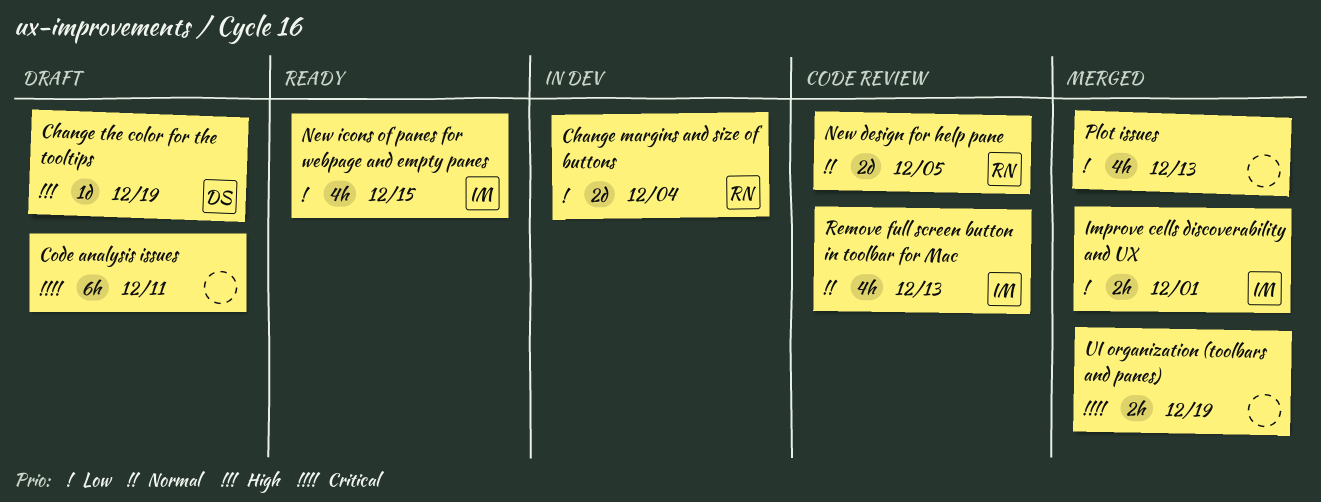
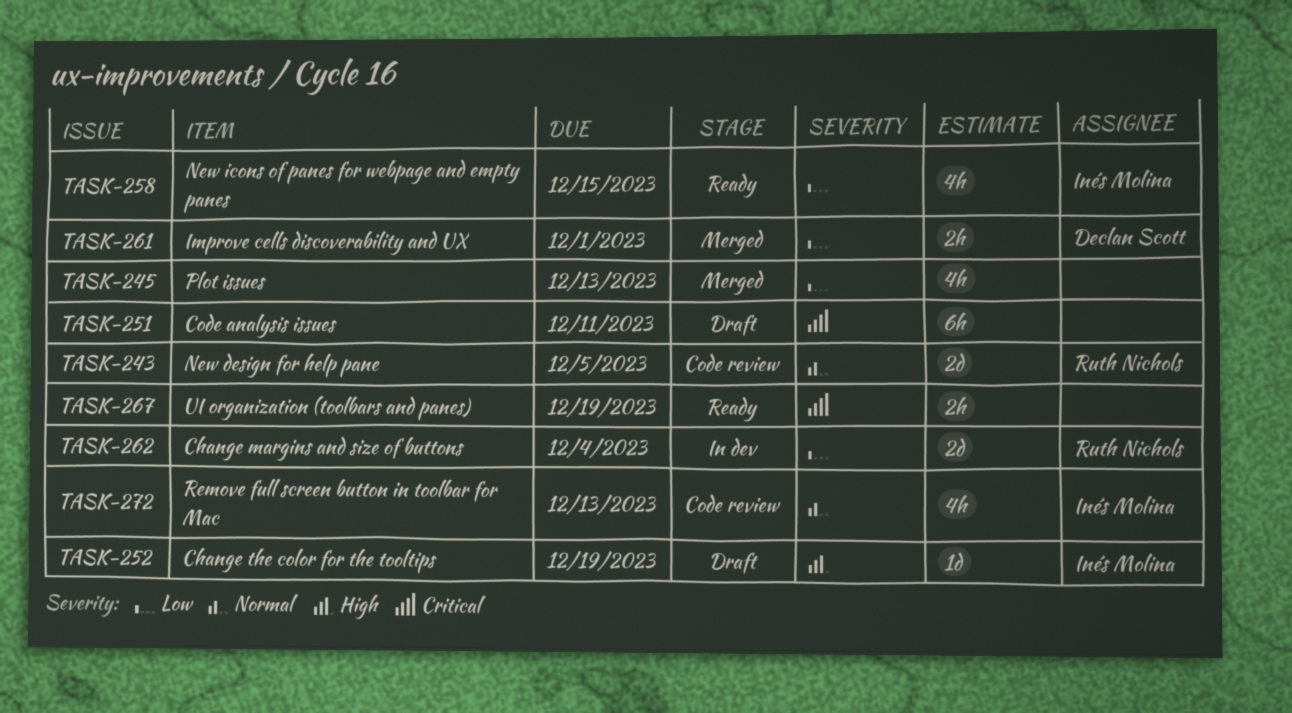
Change the color for the tooltips, owner: Declan Scott -> Inés Molina
Improve cells discoverability and UX, owner: Inés Molina -> Declan Scott
UI organization (toolbars and panes), status: Merged -> Ready

